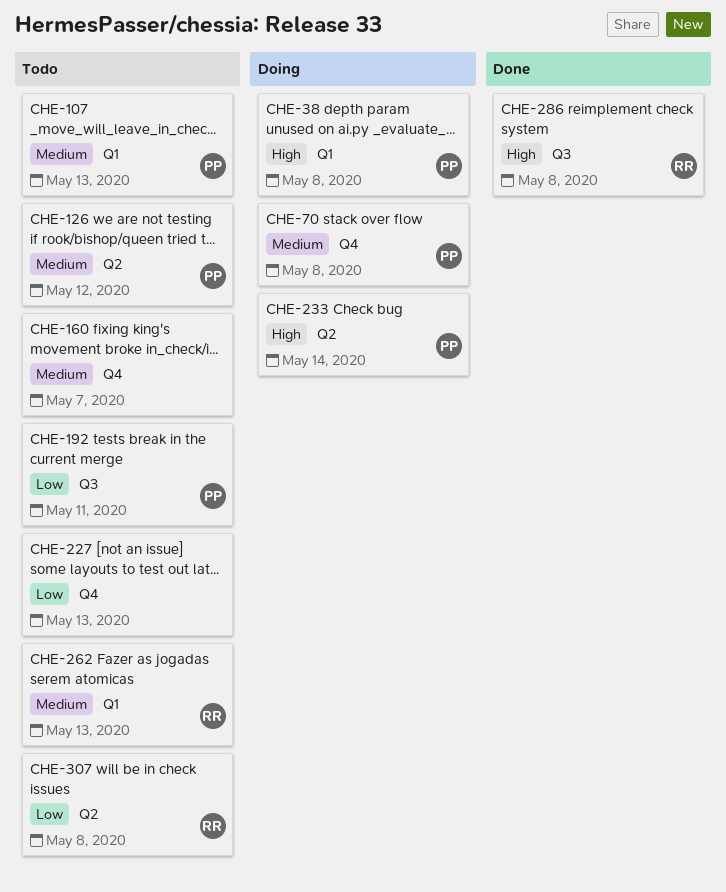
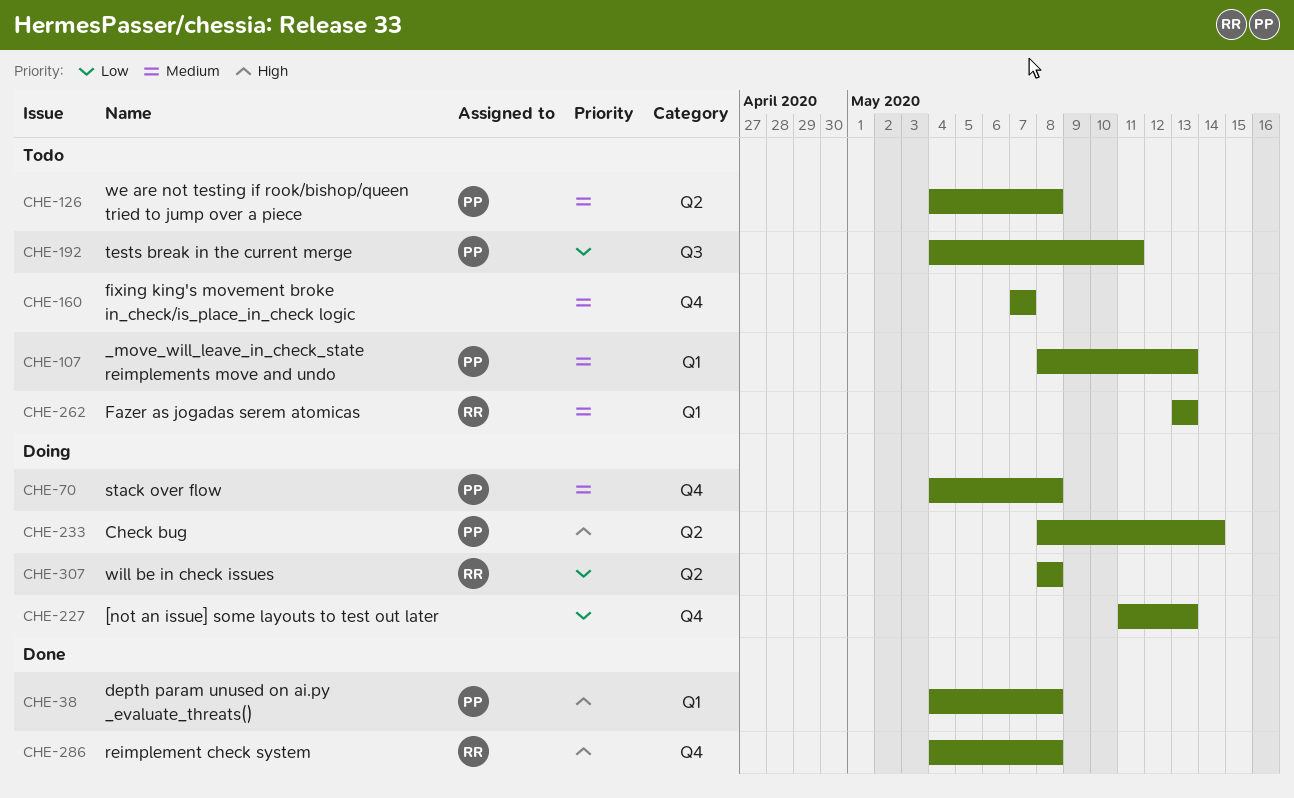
CHE-38, status: Doing -> Done
CHE-126, due: May 12 -> May 8
CHE-227, status: Todo -> Doing
CHE-286, label: Q3 -> Q4
CHE-307, status: Todo -> Doing

